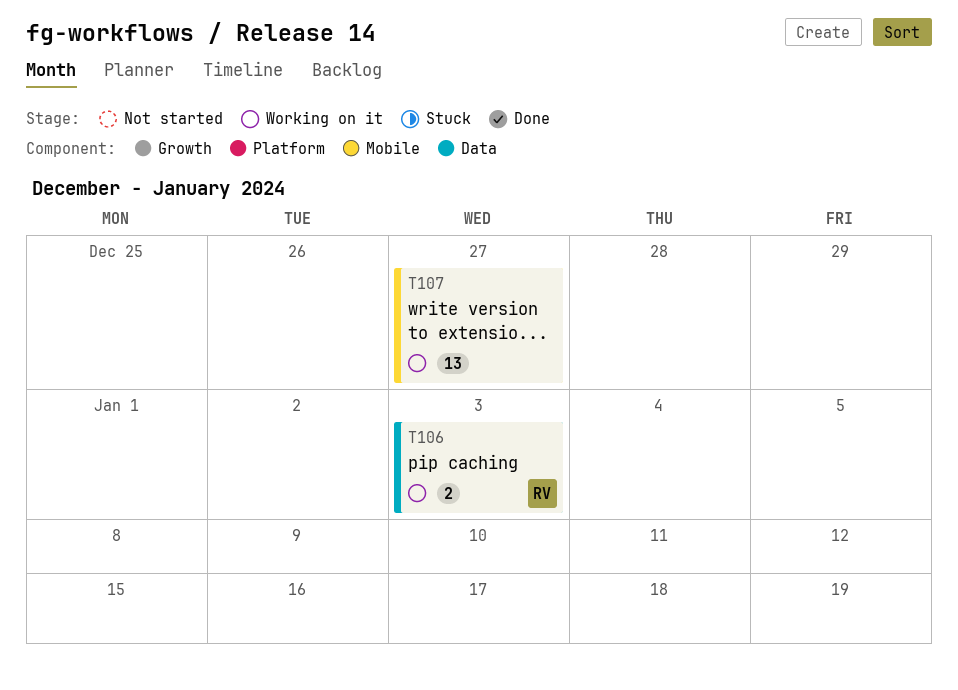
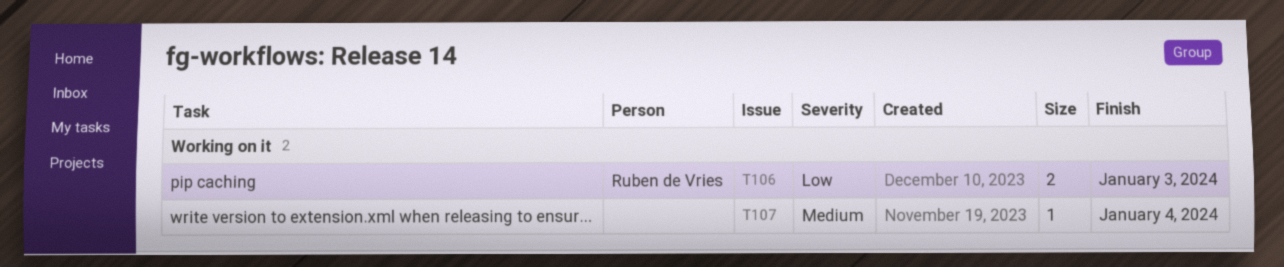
T107, estimate: 13 -> 1
T107, due: Dec 27 -> Jan 4

